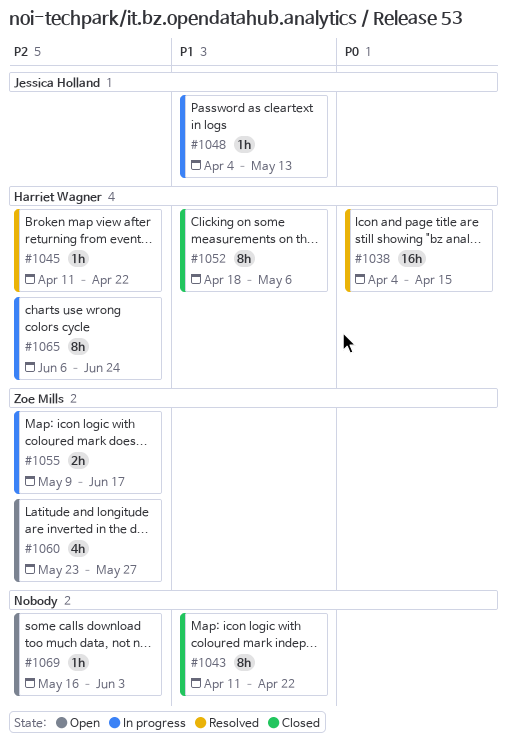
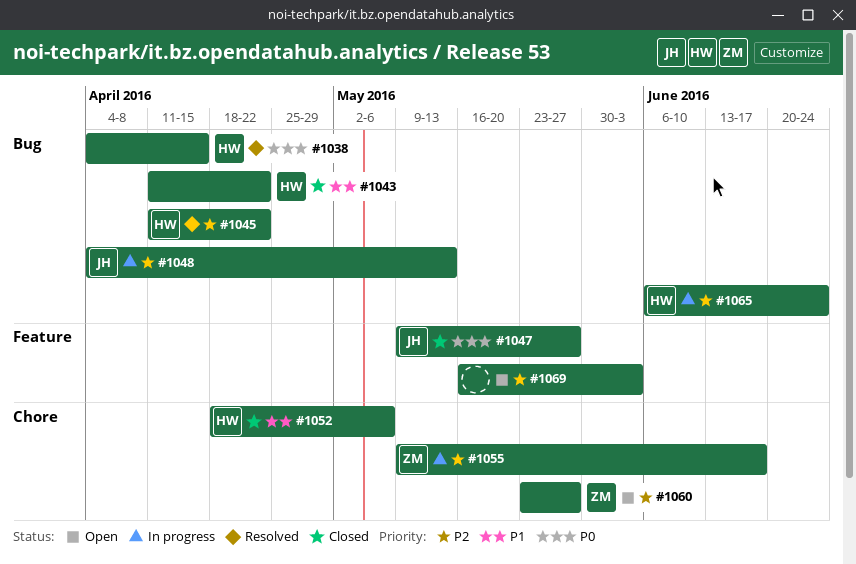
#1043, owner: none -> Harriet Wagner
#1047: none -> present
#1048, priority: P1 -> P2

